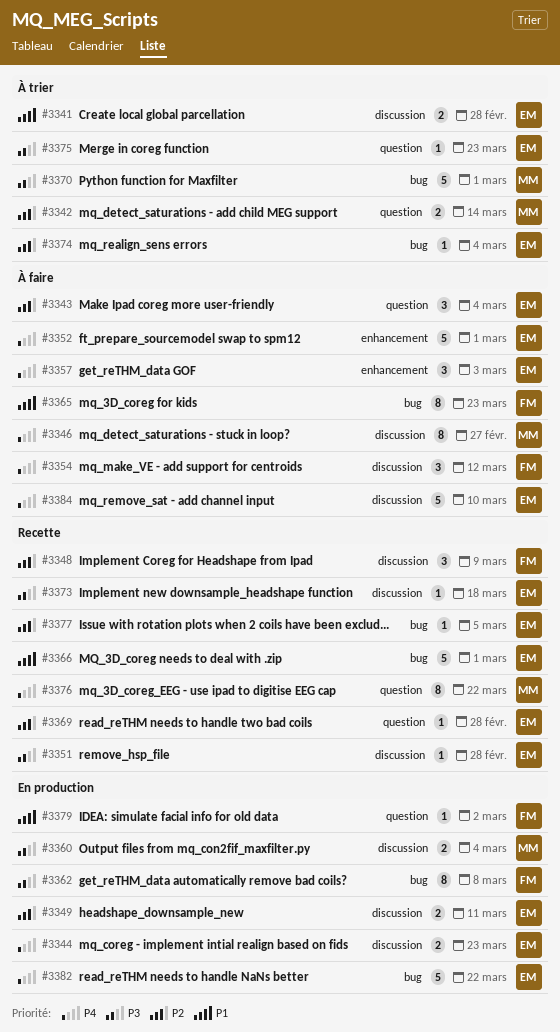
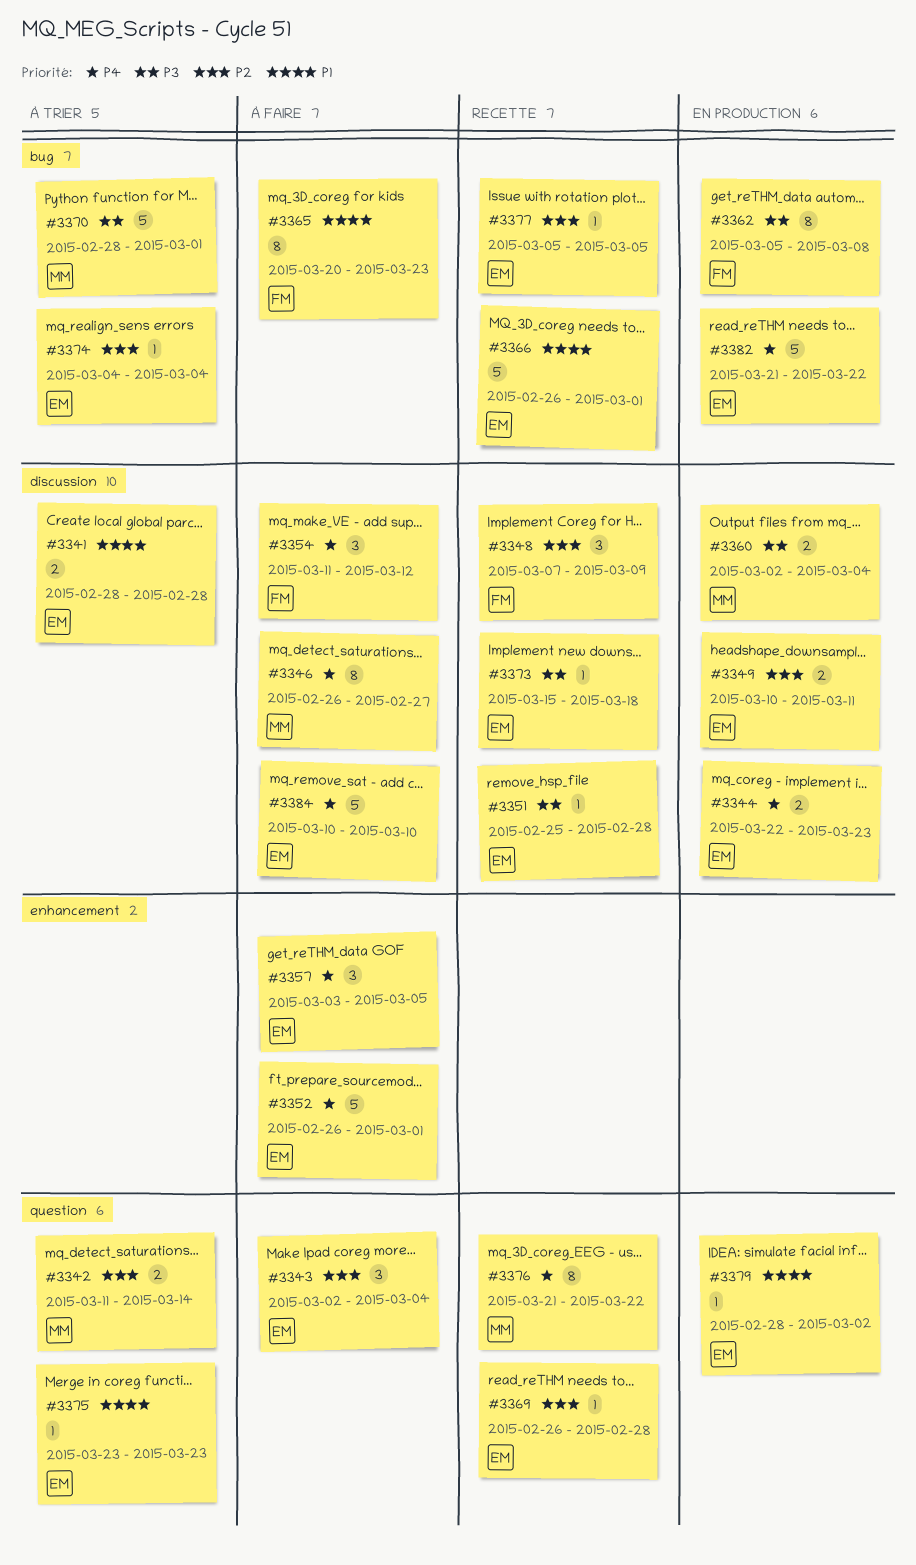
#3357, due: Mar 3 -> Mar 5
#3375, priority: P3 -> P1
#3379, owner: FM -> EM

